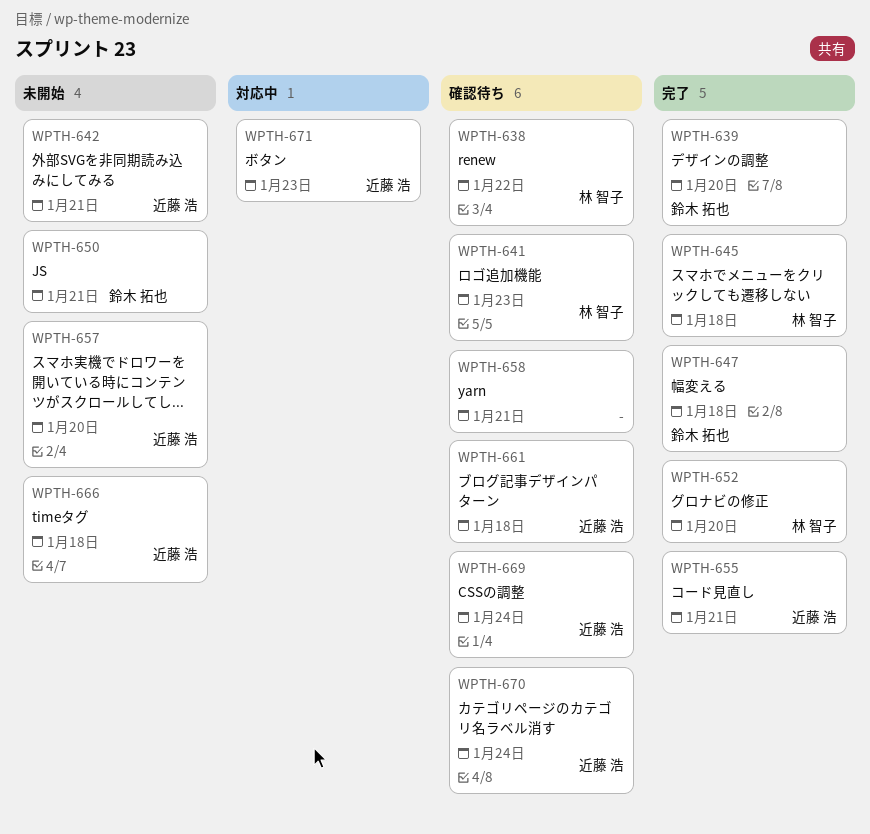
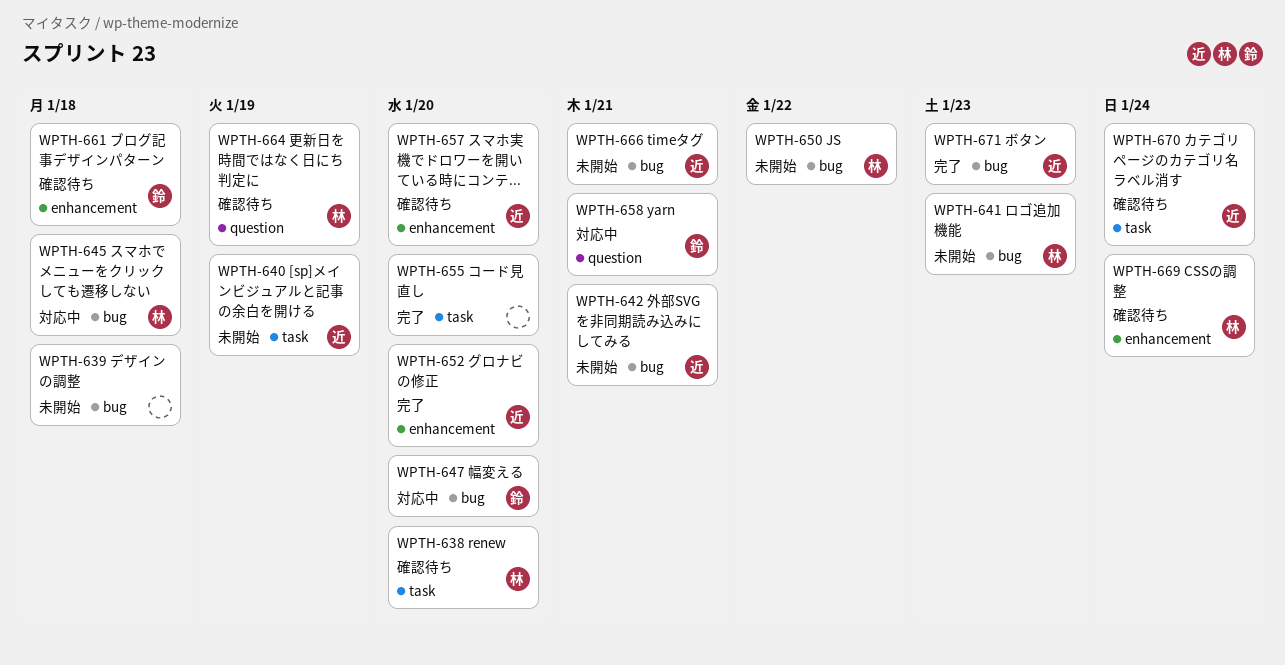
WPTH-638, due: Jan 22 -> Jan 20
WPTH-639, status: 完了 -> 未開始
WPTH-639, owner: 鈴木 拓也 -> none
WPTH-639, due: Jan 20 -> Jan 18
WPTH-640: none -> present
WPTH-641, status: 確認待ち -> 未開始
WPTH-645, status: 完了 -> 対応中
WPTH-647, status: 完了 -> 対応中
WPTH-647, due: Jan 18 -> Jan 20
WPTH-650, owner: 鈴木 拓也 -> 林 智子
WPTH-650, due: Jan 21 -> Jan 22
WPTH-652, owner: 林 智子 -> 近藤 浩
WPTH-655, owner: 近藤 浩 -> none
WPTH-655, due: Jan 21 -> Jan 20
WPTH-657, status: 未開始 -> 確認待ち
WPTH-658, status: 確認待ち -> 対応中
WPTH-658, owner: none -> 鈴木 拓也
WPTH-661, owner: 近藤 浩 -> 鈴木 拓也
WPTH-664: none -> present
WPTH-666, due: Jan 18 -> Jan 21
WPTH-669, owner: 近藤 浩 -> 林 智子
WPTH-671, status: 対応中 -> 完了

